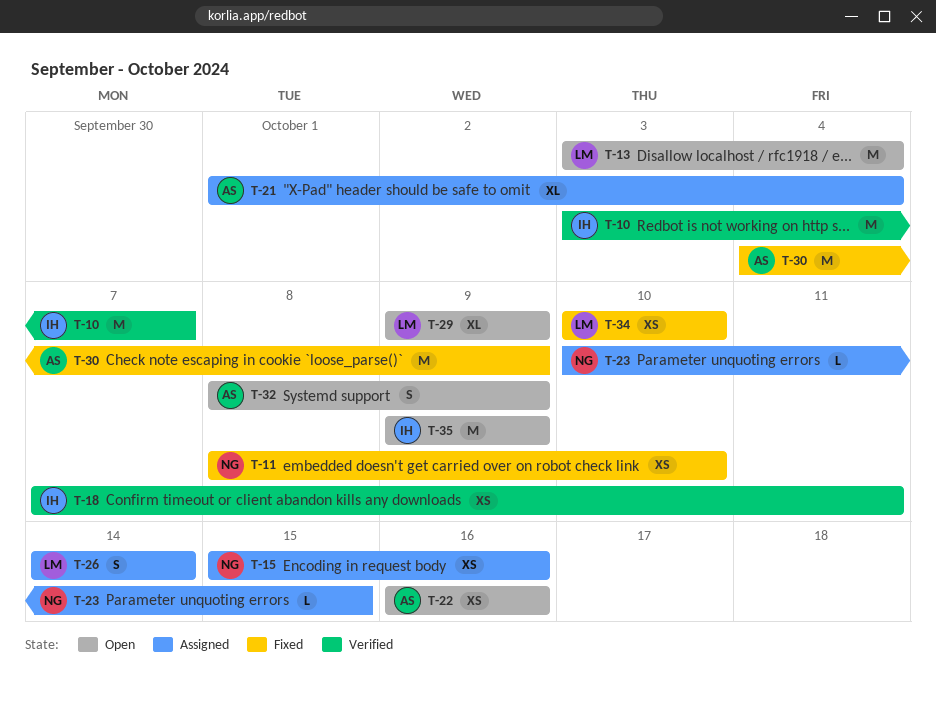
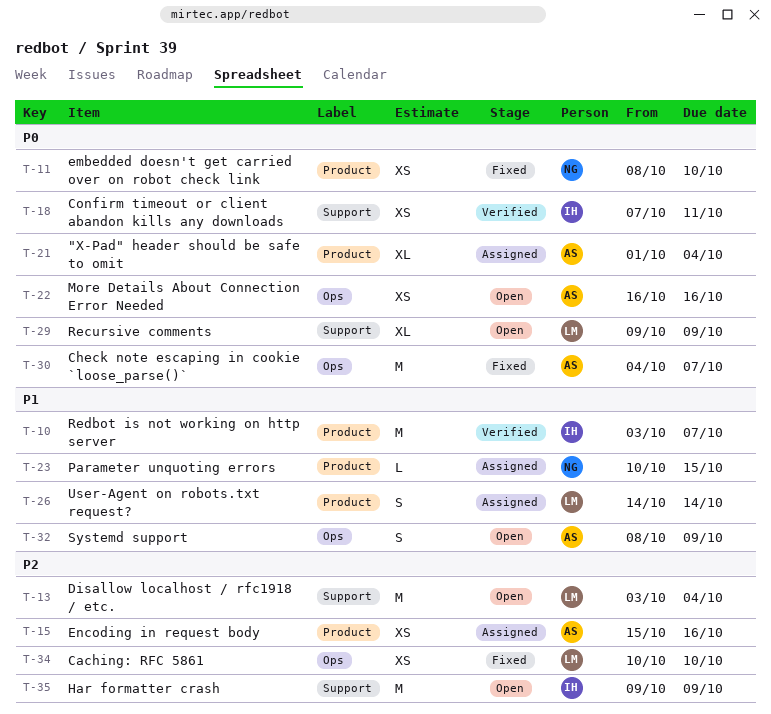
T-15, owner: NG -> AS
T-30, due: Oct 9 -> Oct 7

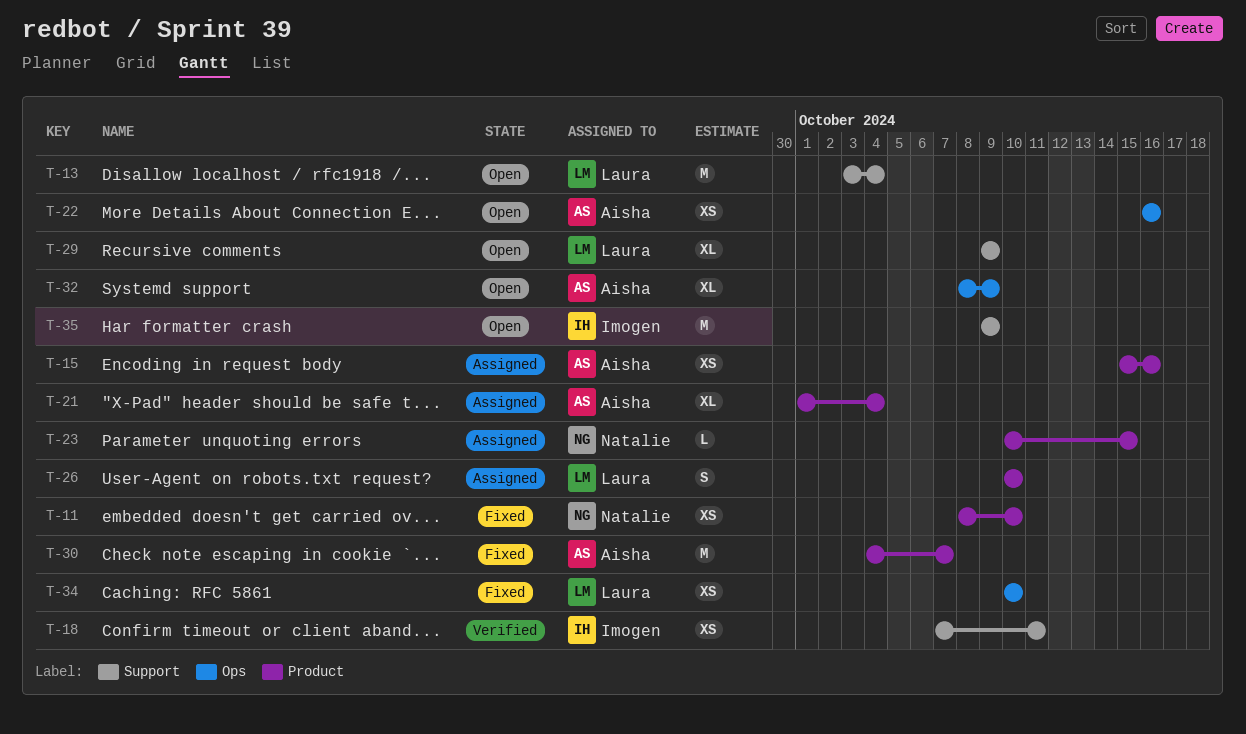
T-10: present -> none
T-26, start: Oct 14 -> Oct 10
T-26, due: Oct 14 -> Oct 10
T-30, label: Ops -> Product
T-32, estimate: S -> XL

